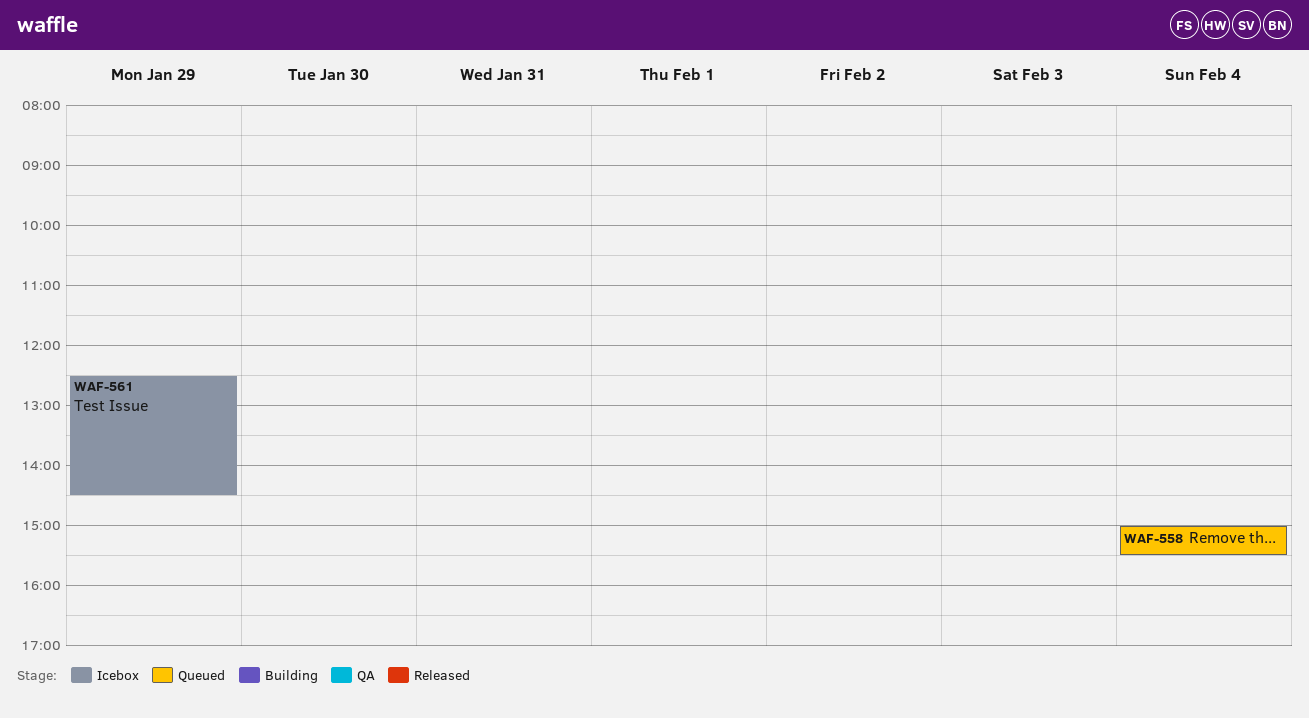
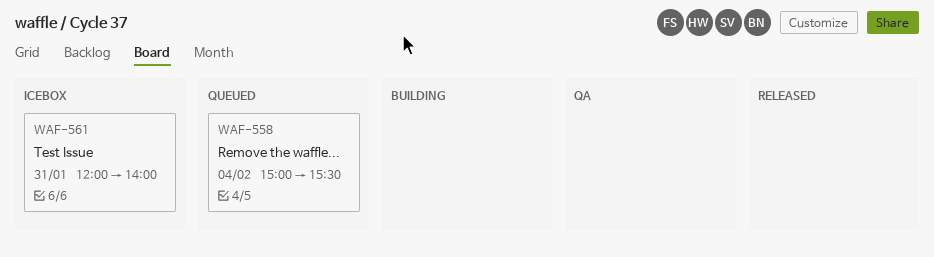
WAF-561, day: Jan 29 -> Jan 31
WAF-561, begins: 12:30 -> 12:00
WAF-561, ends: 14:30 -> 14:00

